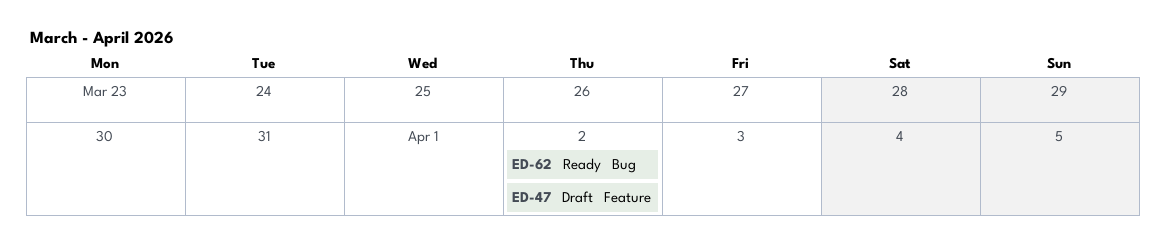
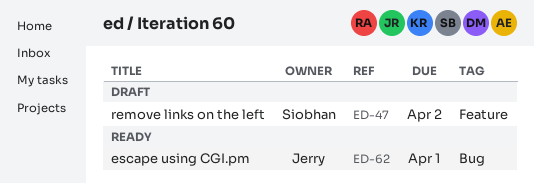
ED-62, due: Apr 2 -> Apr 1

